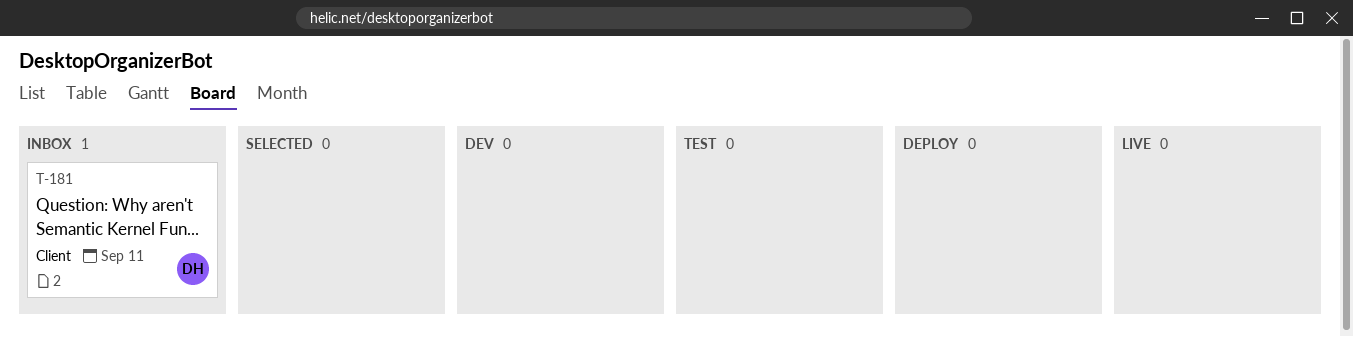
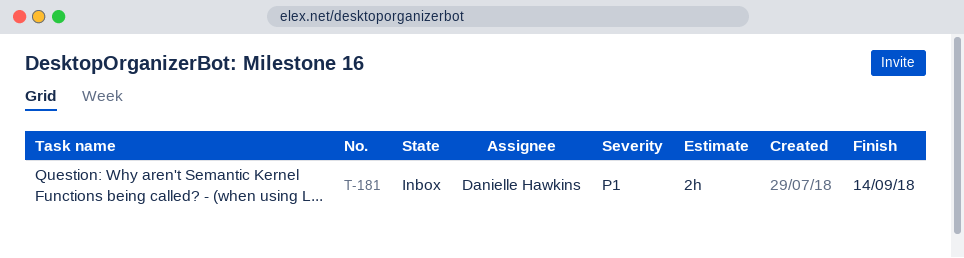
T-181, due: Sep 11 -> Sep 14

